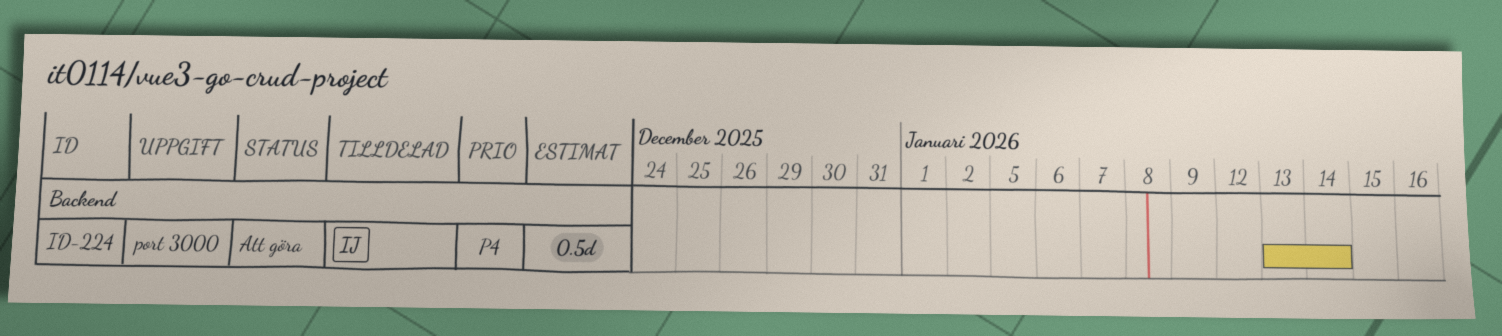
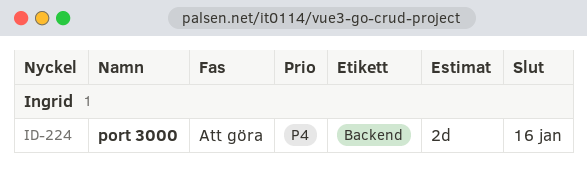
ID-224, estimate: 0.5d -> 2d
ID-224, due: Jan 14 -> Jan 16

